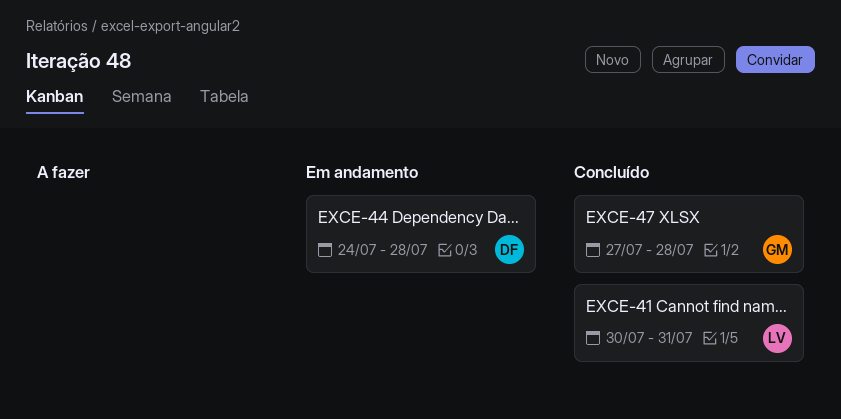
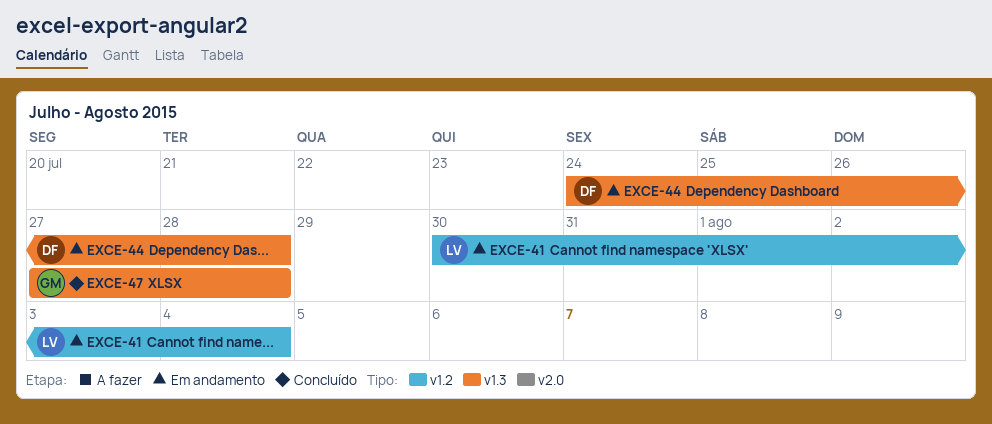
EXCE-41, status: Concluído -> Em andamento
EXCE-41, due: Jul 31 -> Aug 4

